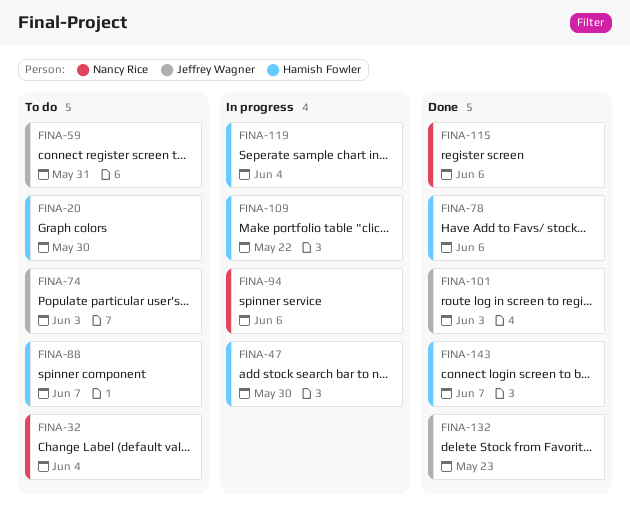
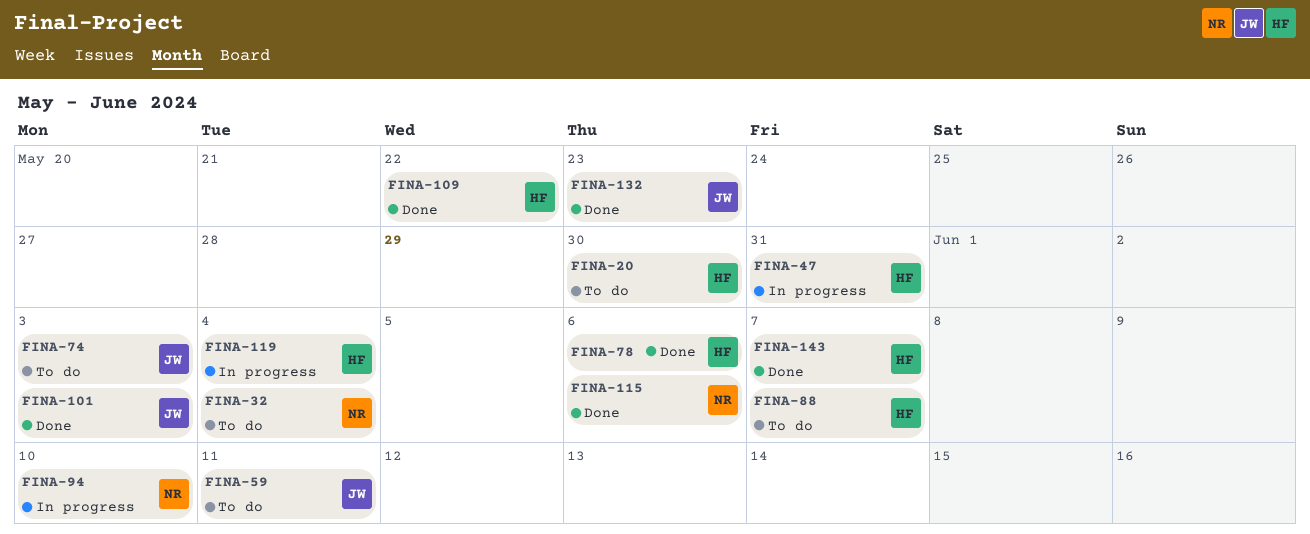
FINA-47, due: May 30 -> May 31
FINA-59, due: May 31 -> Jun 11
FINA-94, due: Jun 6 -> Jun 10
FINA-109, status: In progress -> Done

